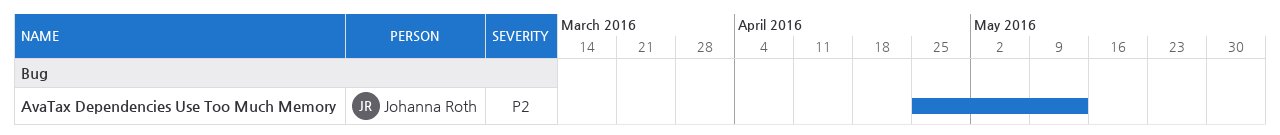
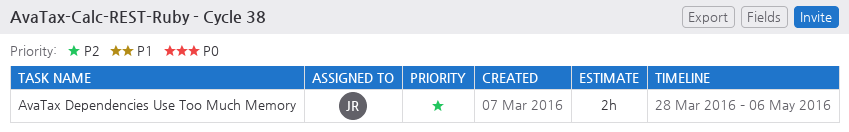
AvaTax Dependencies Use Too Much Memory, start: Apr 25 -> Mar 28
AvaTax Dependencies Use Too Much Memory, due: May 13 -> May 6

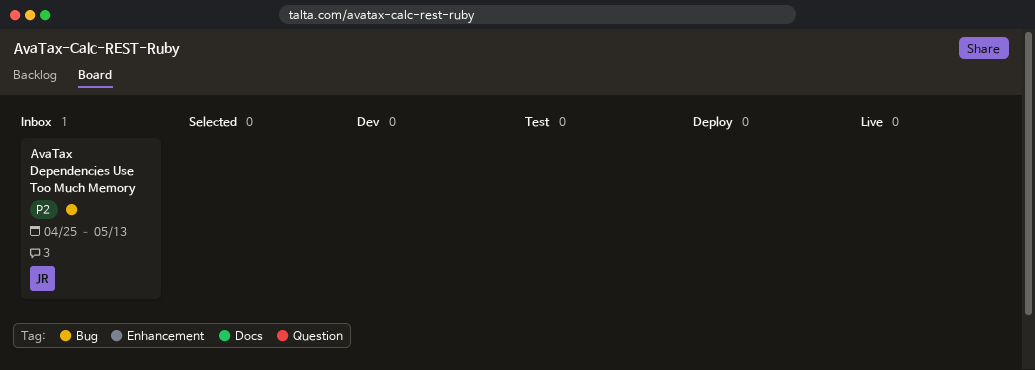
AvaTax Dependencies Use Too Much Memory, start: Mar 28 -> Apr 25
AvaTax Dependencies Use Too Much Memory, due: May 6 -> May 13

